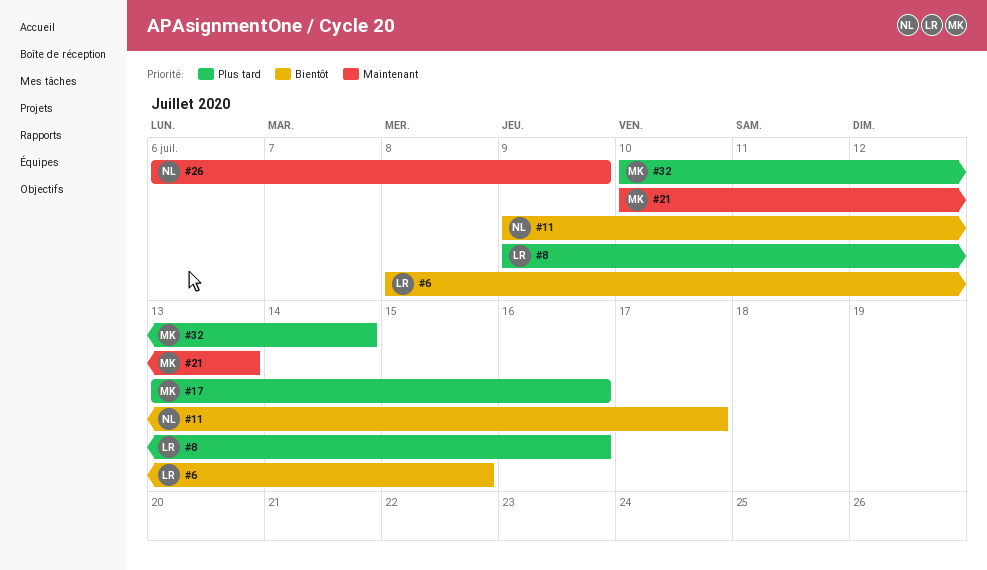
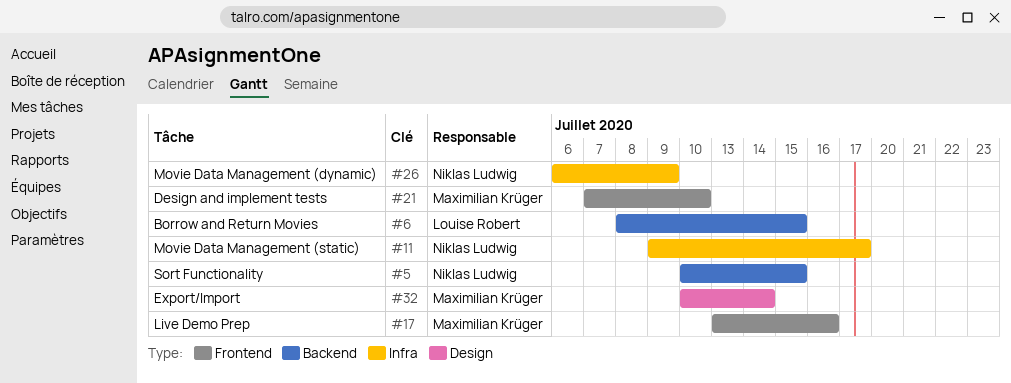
#5: none -> present
#8: present -> none
#21, start: Jul 10 -> Jul 7
#21, due: Jul 13 -> Jul 10

